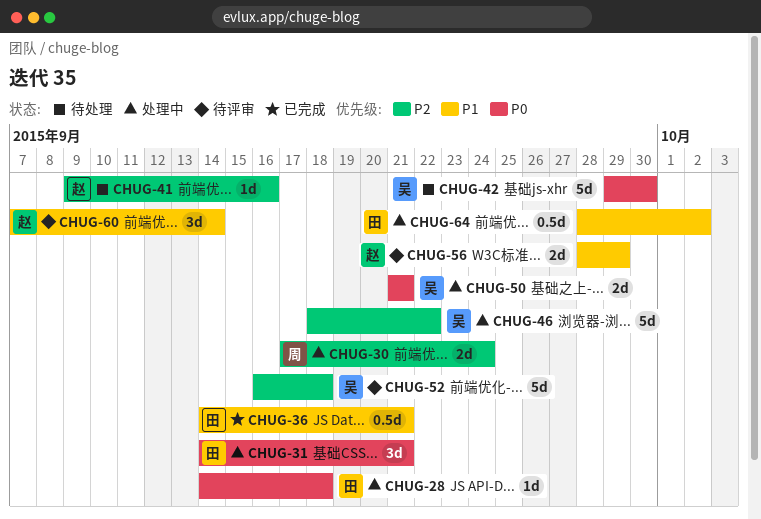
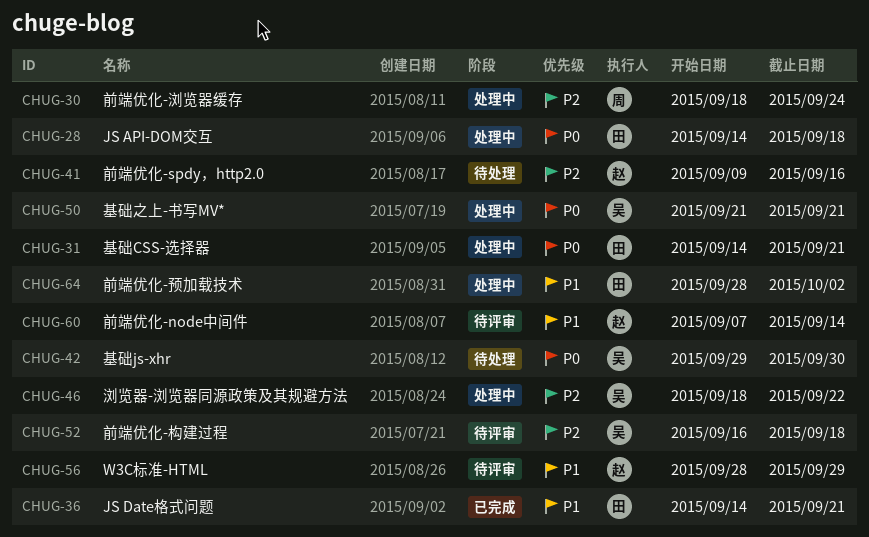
CHUG-30, start: Sep 17 -> Sep 18

